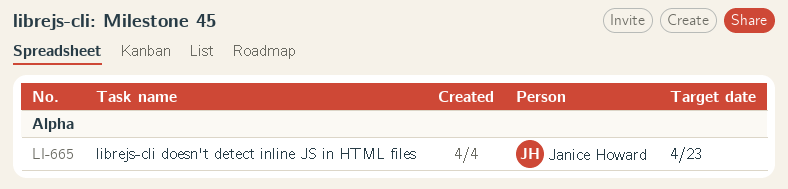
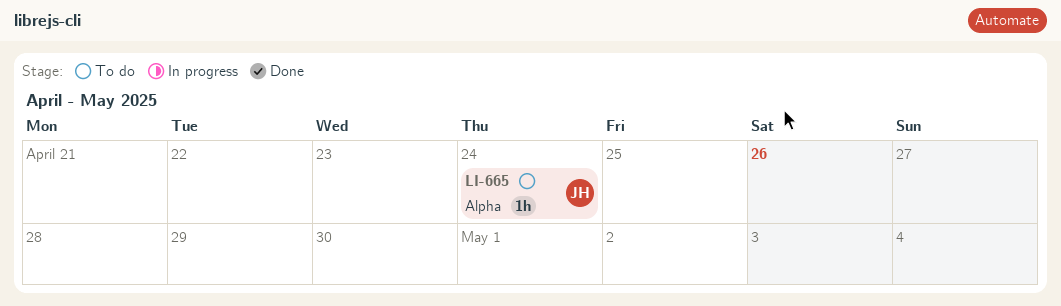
LI-665, due: Apr 23 -> Apr 24

